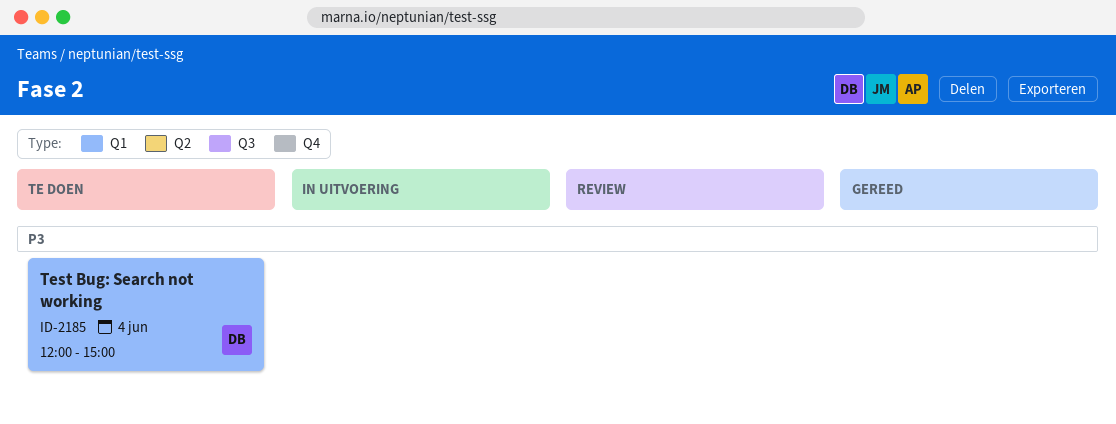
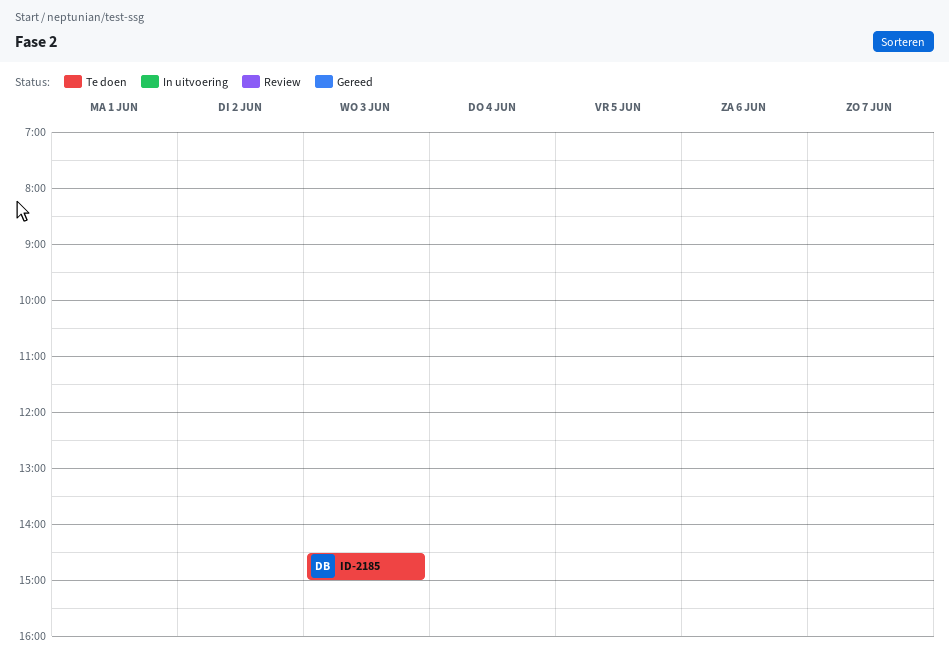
ID-2185, day: Jun 4 -> Jun 3
ID-2185, begins: 12:00 -> 14:30

